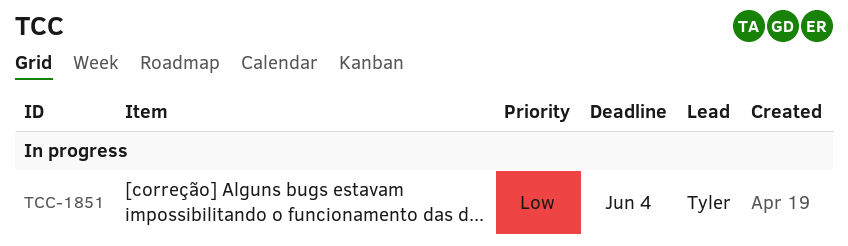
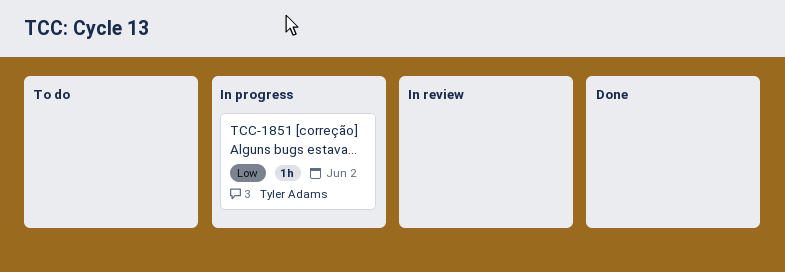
TCC-1851, due: Jun 4 -> Jun 2

